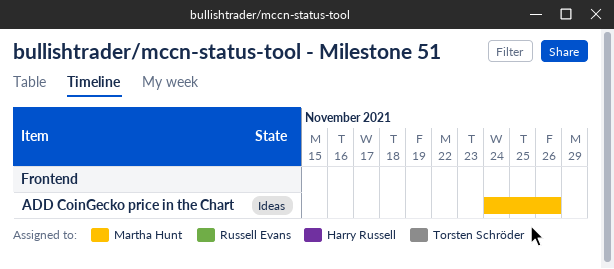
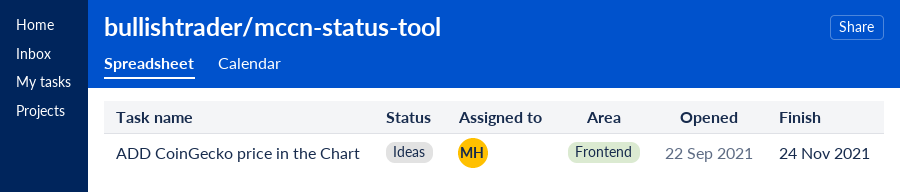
ADD CoinGecko price in the Chart, due: Nov 26 -> Nov 24

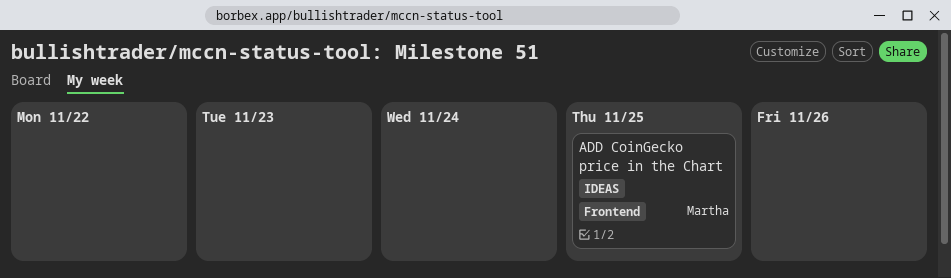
ADD CoinGecko price in the Chart, due: Nov 24 -> Nov 25

